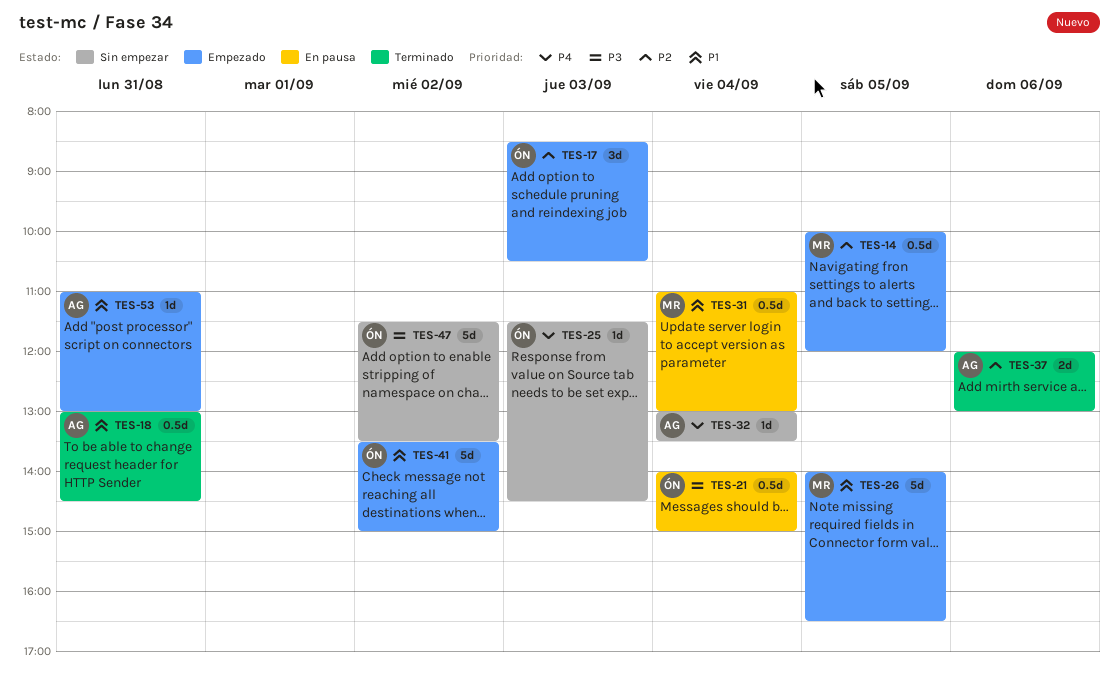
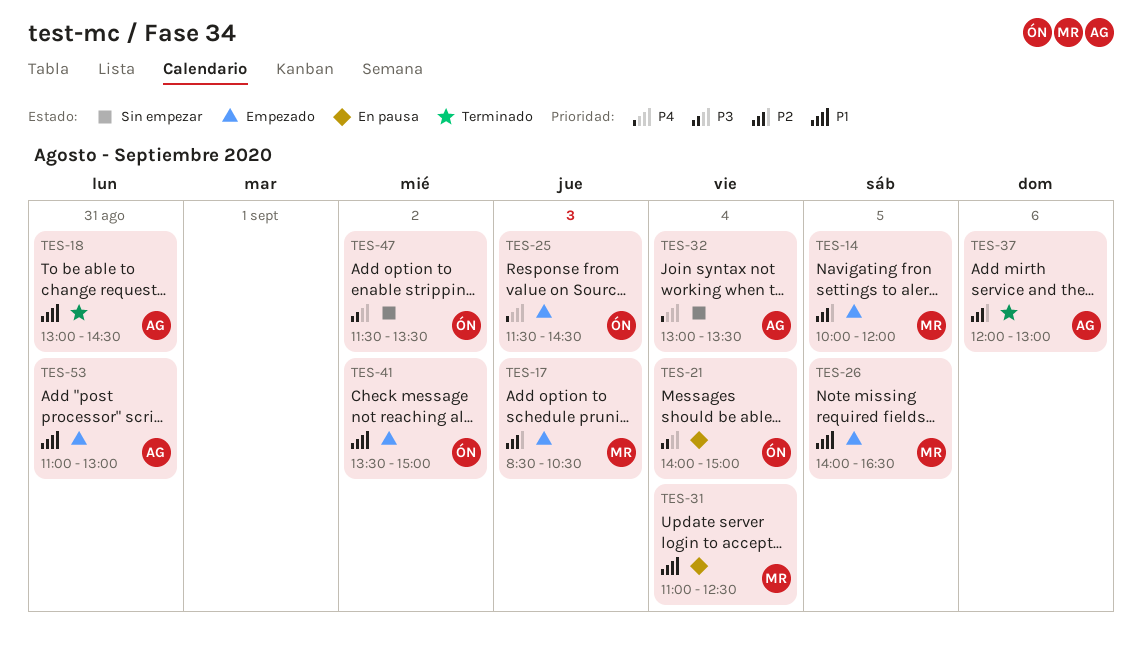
TES-17, owner: ÓN -> MR
TES-25, status: Sin empezar -> Empezado
TES-31, ends: 13:00 -> 12:30

